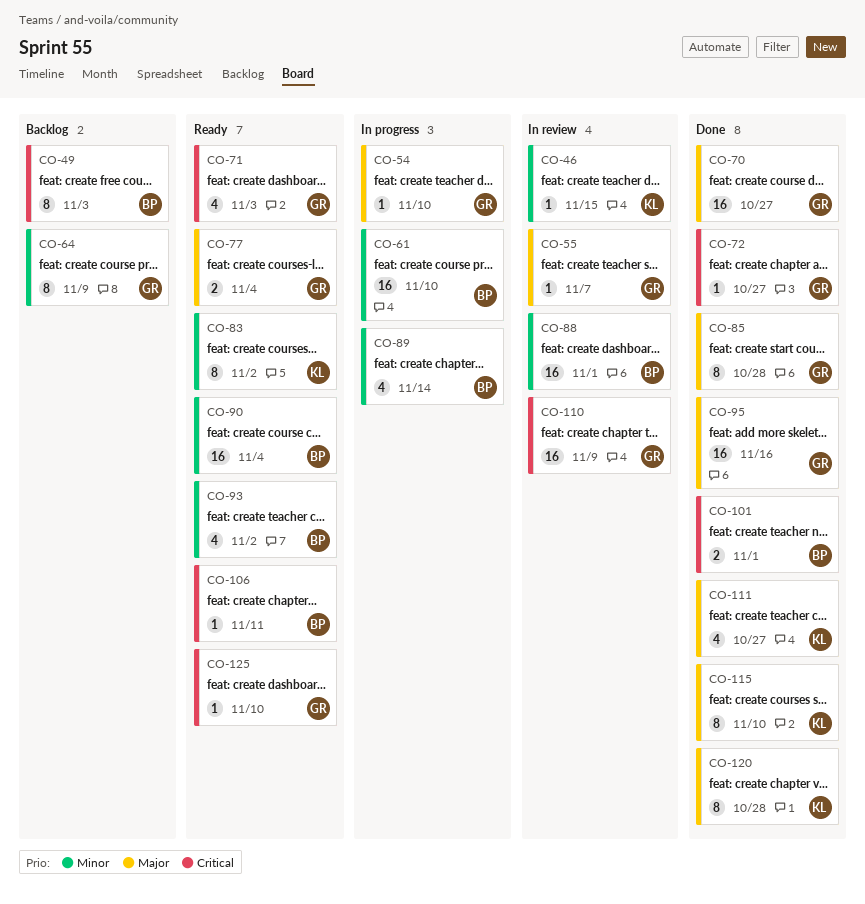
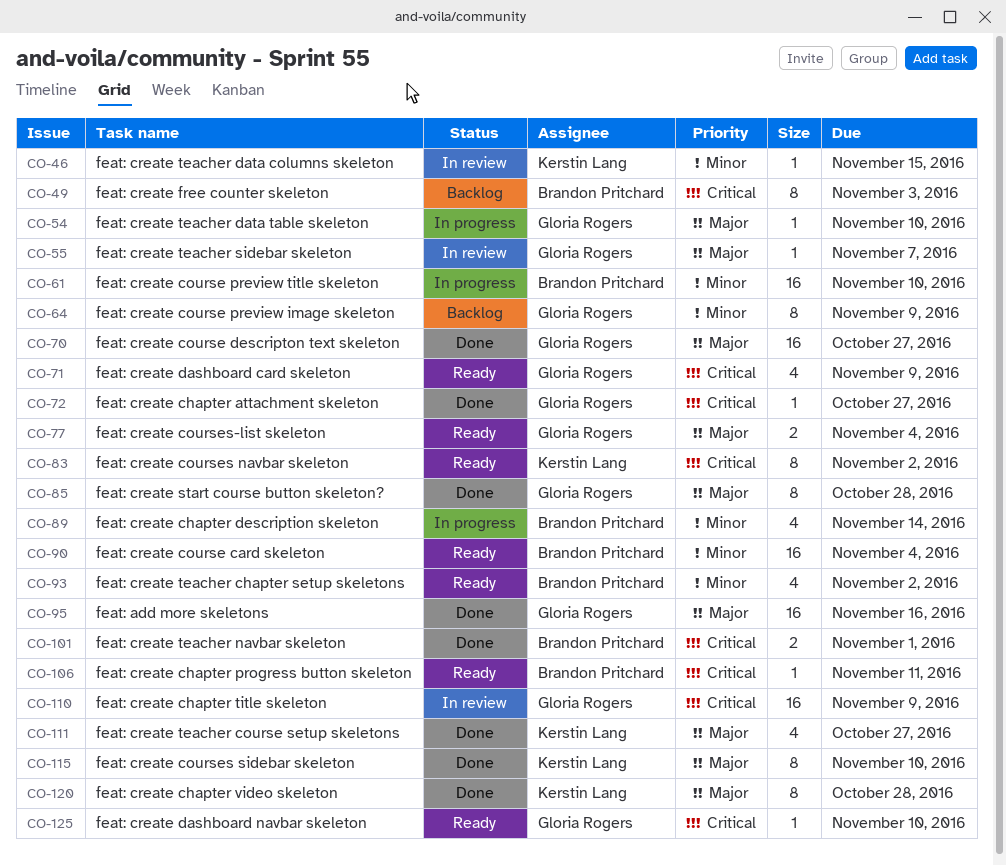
CO-71, due: Nov 3 -> Nov 9
CO-83, priority: Minor -> Critical
CO-88: present -> none

